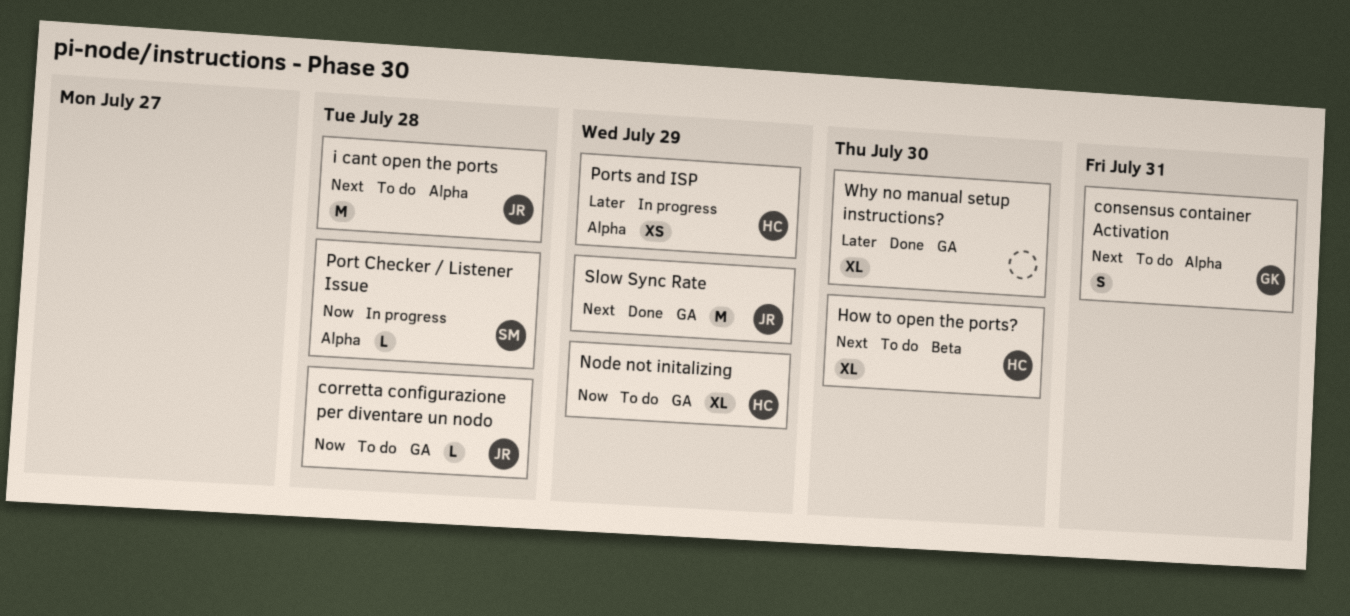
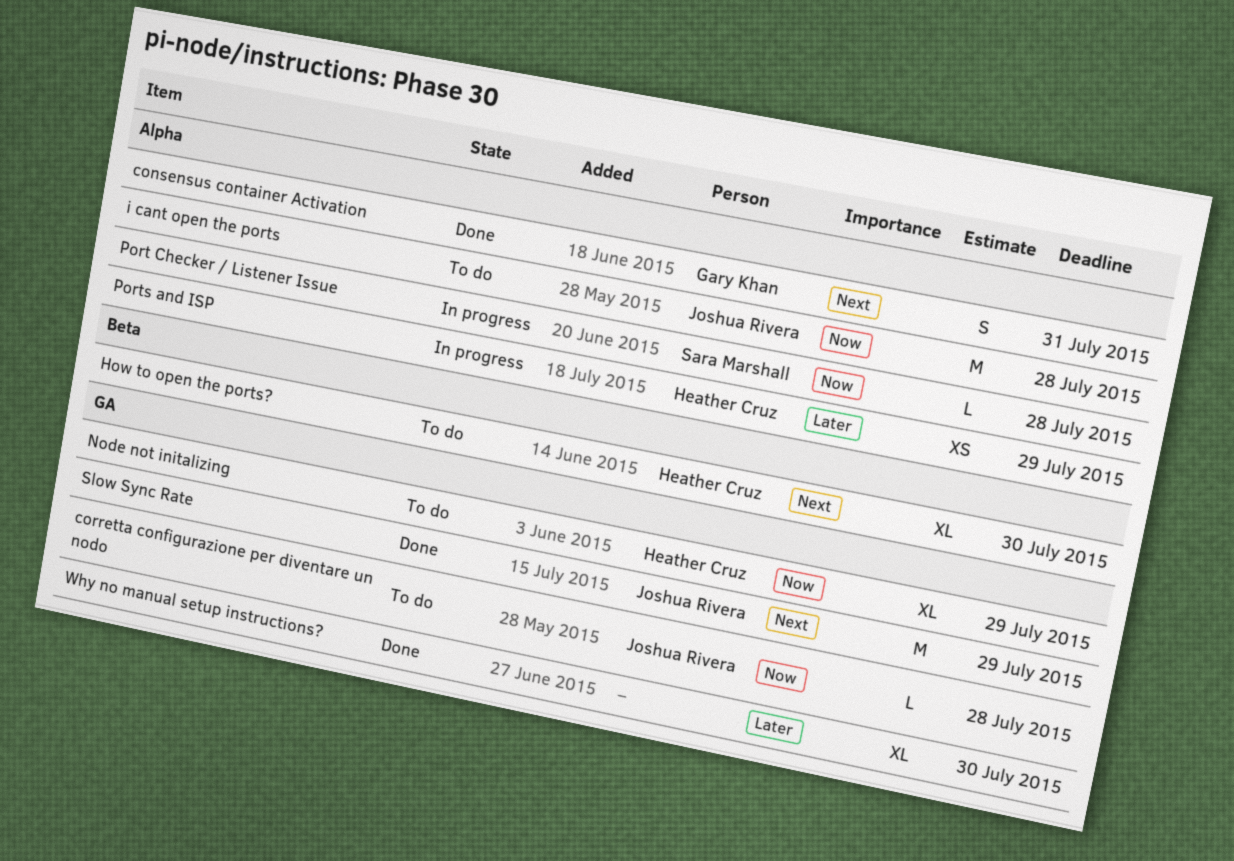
consensus container Activation, status: To do -> Done
i cant open the ports, priority: Next -> Now

